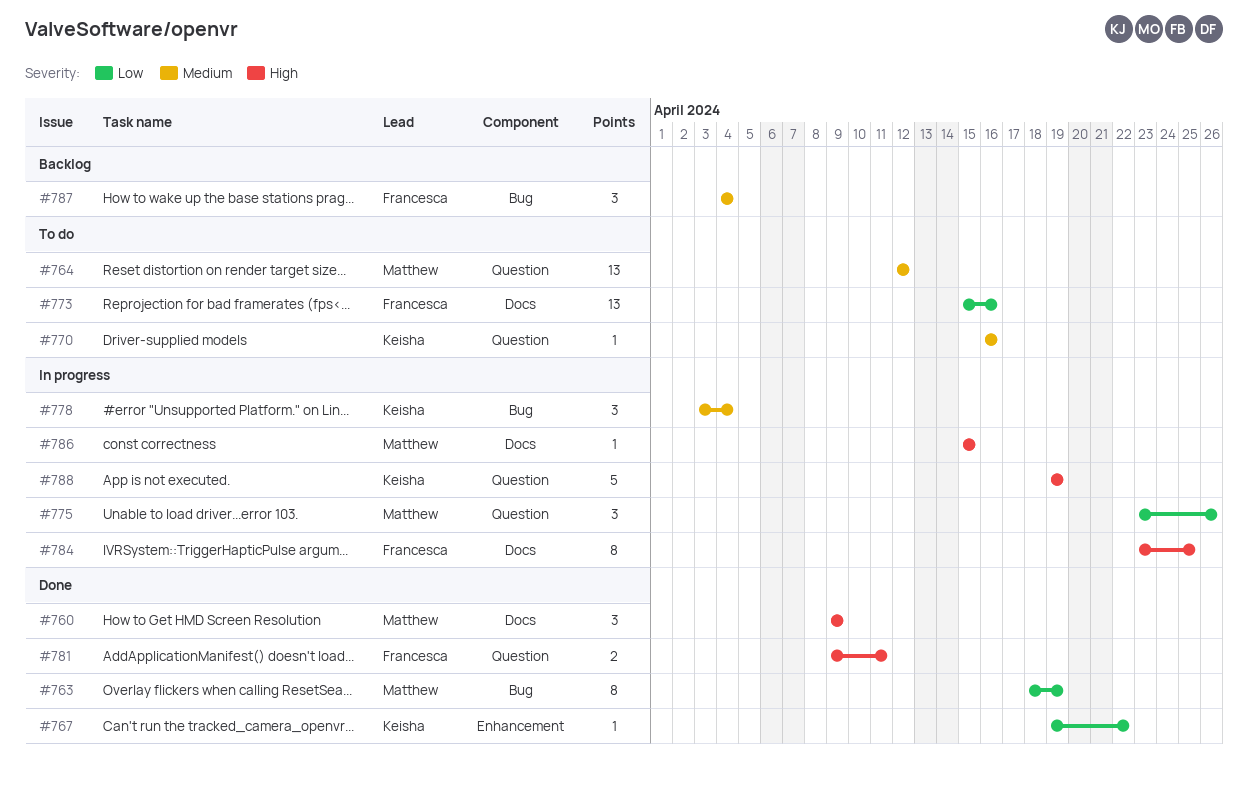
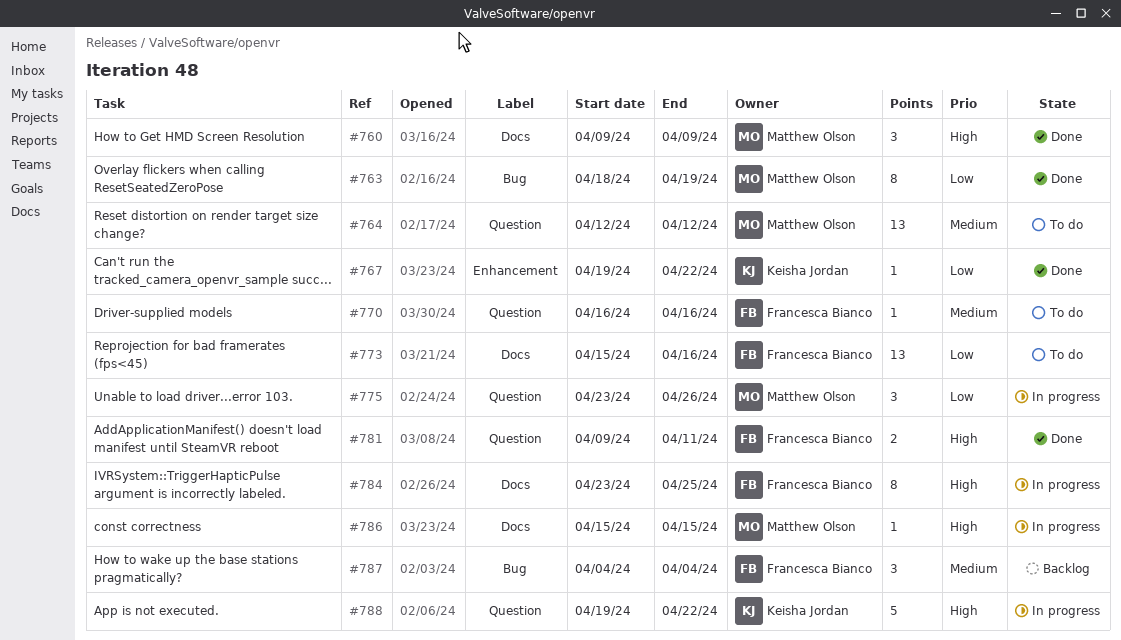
#770, owner: Keisha Jordan -> Francesca Bianco
#778: present -> none
#788, due: Apr 19 -> Apr 22

